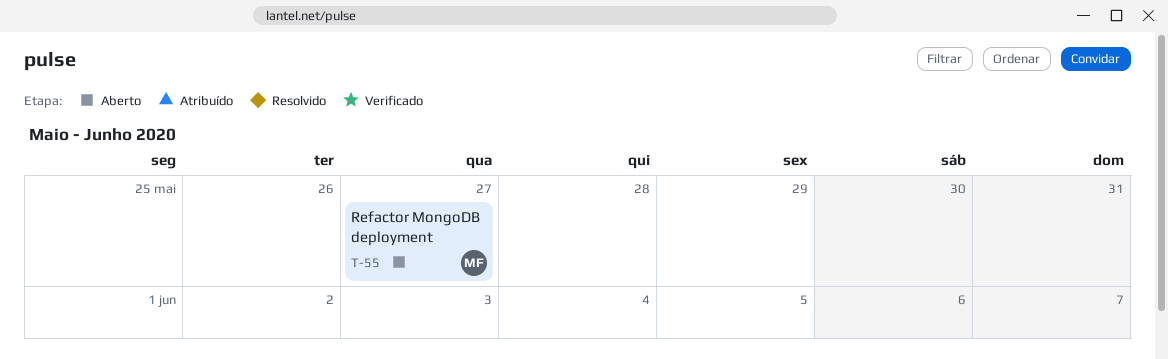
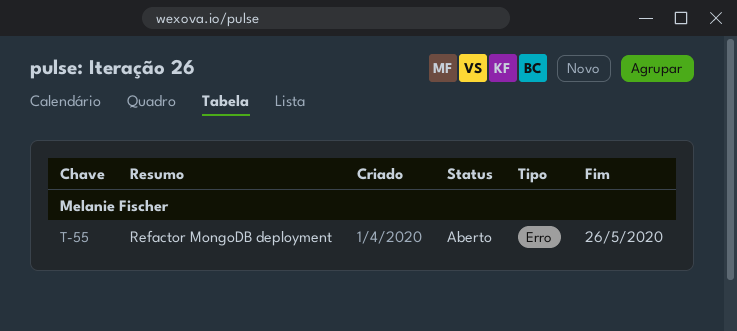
T-55, due: May 27 -> May 26

